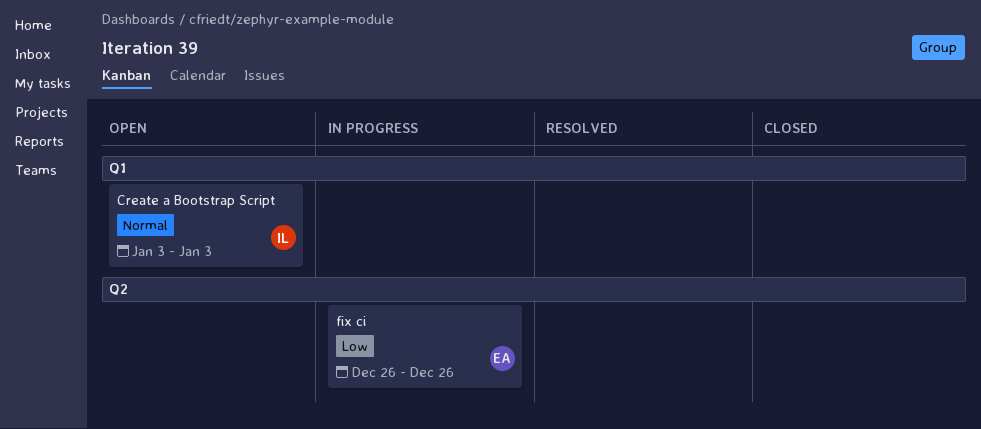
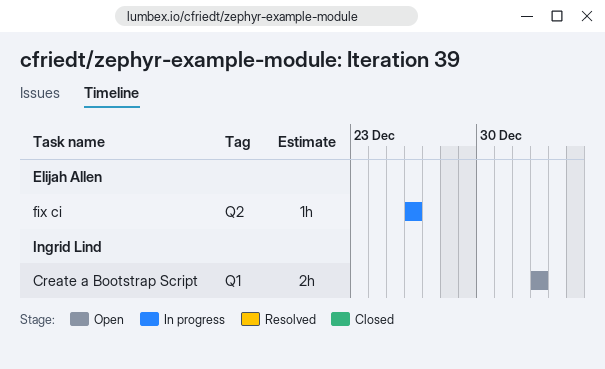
Create a Bootstrap Script, start: Jan 3 -> Jan 2
Create a Bootstrap Script, due: Jan 3 -> Jan 2

